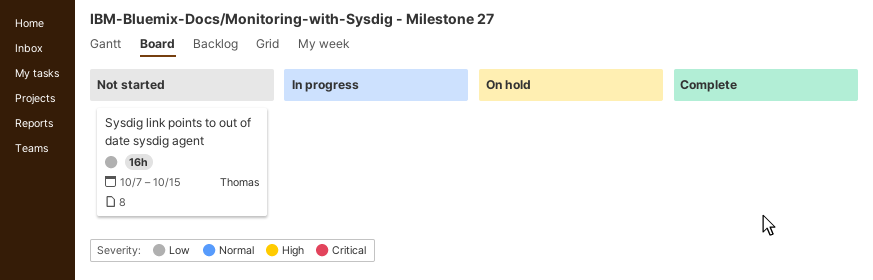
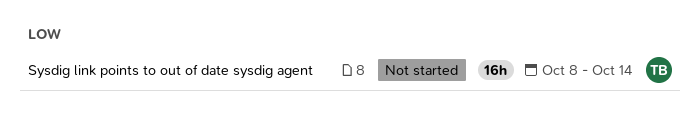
Sysdig link points to out of date sysdig agent, start: Oct 7 -> Oct 8
Sysdig link points to out of date sysdig agent, due: Oct 15 -> Oct 14

